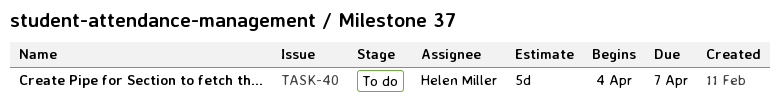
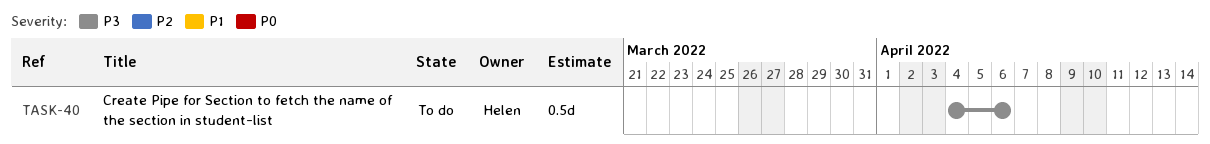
TASK-40, estimate: 5d -> 0.5d
TASK-40, due: Apr 7 -> Apr 6

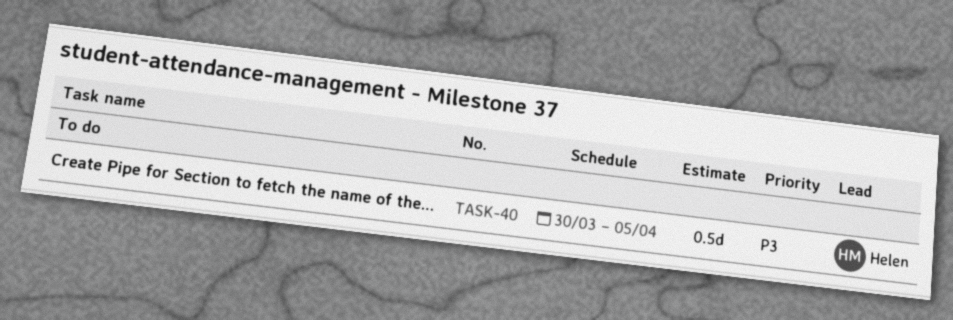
TASK-40, start: Apr 4 -> Mar 30
TASK-40, due: Apr 6 -> Apr 5

